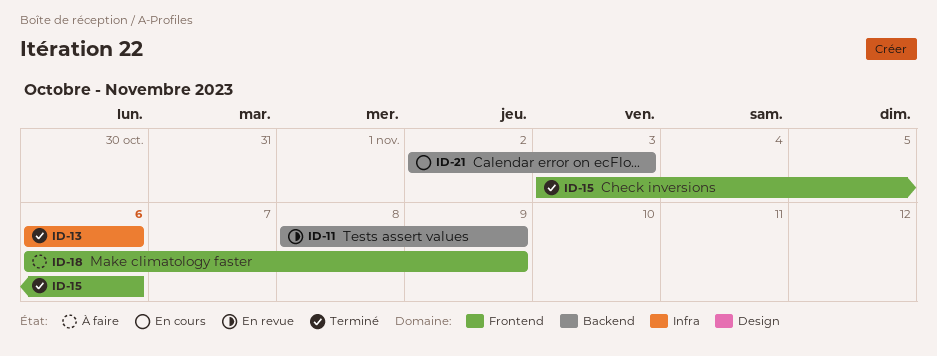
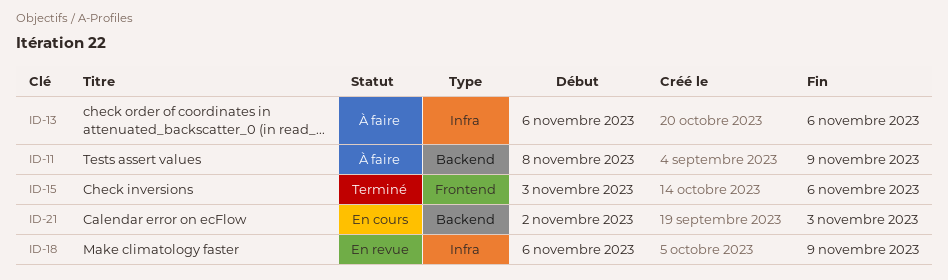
ID-11, status: En revue -> À faire
ID-13, status: Terminé -> À faire
ID-18, status: À faire -> En revue
ID-18, label: Frontend -> Infra

